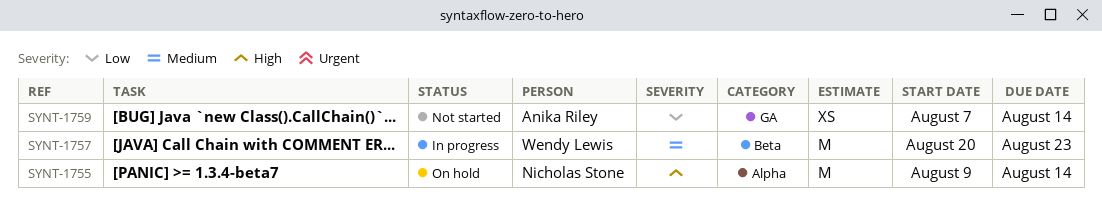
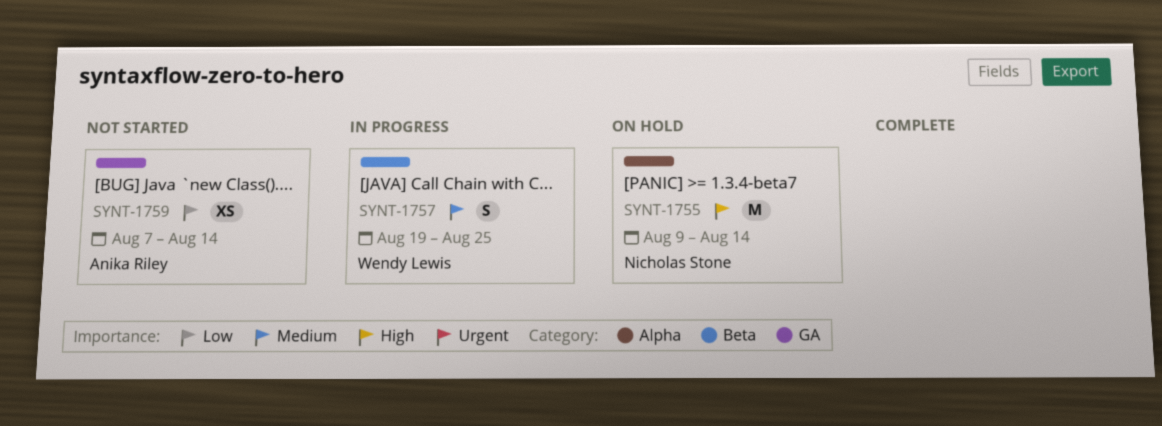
SYNT-1757, estimate: M -> S
SYNT-1757, start: Aug 20 -> Aug 19
SYNT-1757, due: Aug 23 -> Aug 25

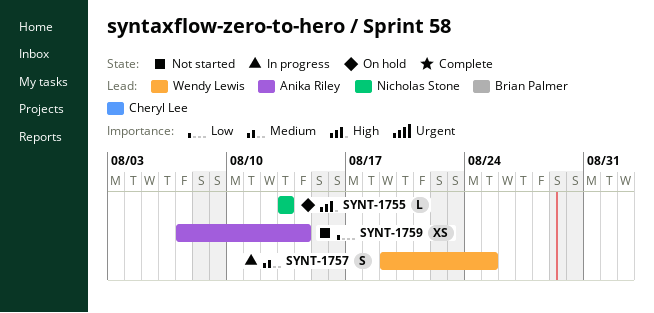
SYNT-1755, estimate: M -> L
SYNT-1755, start: Aug 9 -> Aug 13
SYNT-1755, due: Aug 14 -> Aug 13

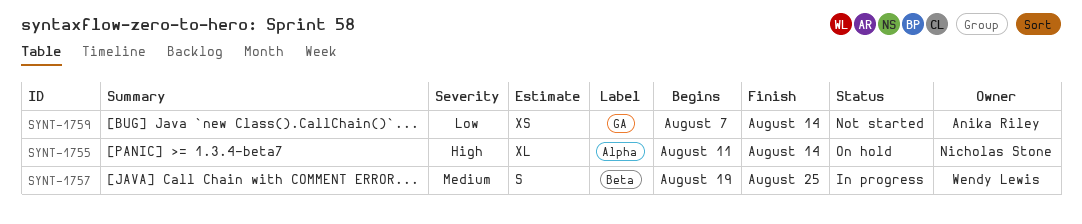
SYNT-1755, estimate: L -> XL
SYNT-1755, start: Aug 13 -> Aug 11
SYNT-1755, due: Aug 13 -> Aug 14

